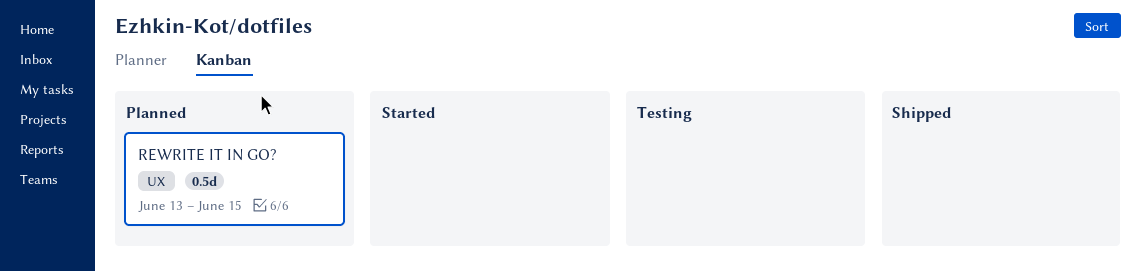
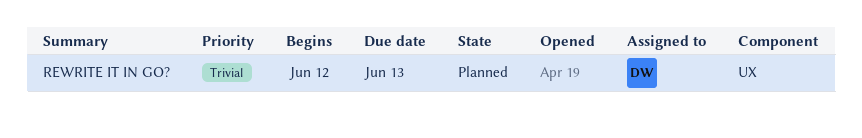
REWRITE IT IN GO?, start: Jun 13 -> Jun 12
REWRITE IT IN GO?, due: Jun 15 -> Jun 13

